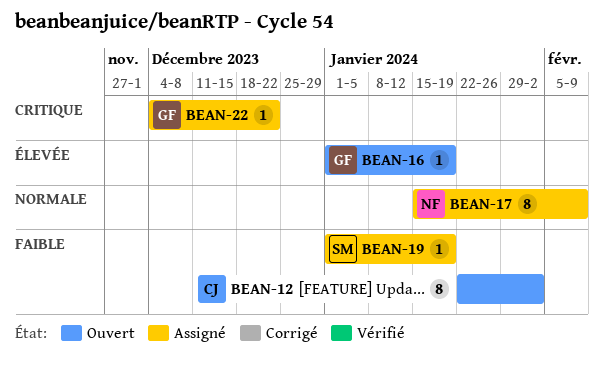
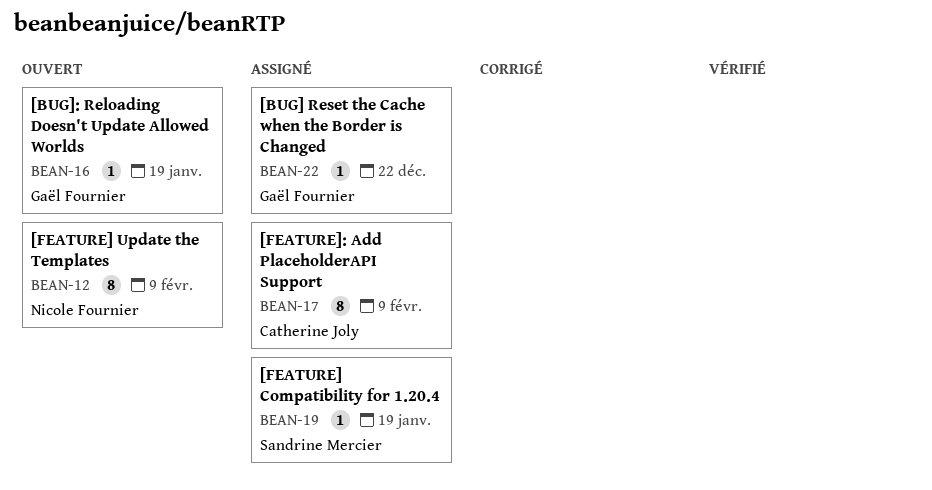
BEAN-12, owner: Catherine Joly -> Nicole Fournier
BEAN-12, due: Feb 2 -> Feb 9
BEAN-17, owner: Nicole Fournier -> Catherine Joly

